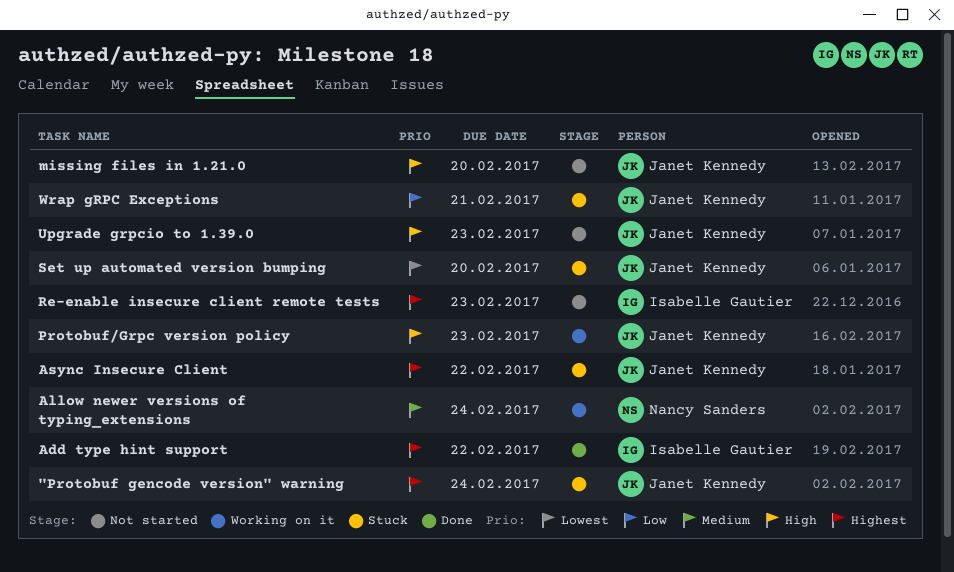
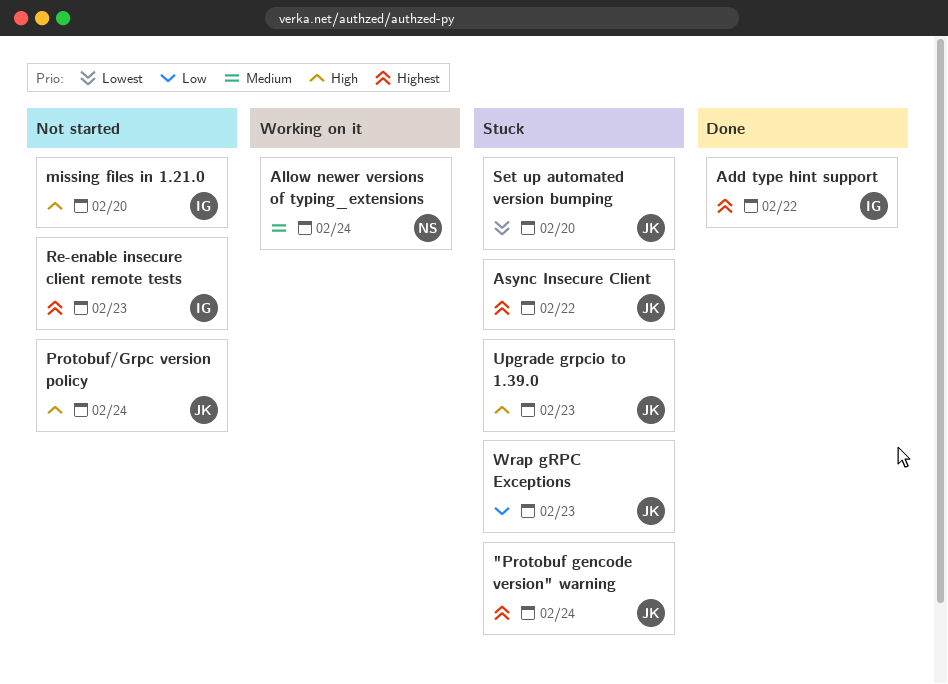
missing files in 1.21.0, owner: Janet Kennedy -> Isabelle Gautier
Protobuf/Grpc version policy, status: Working on it -> Not started
Protobuf/Grpc version policy, due: Feb 23 -> Feb 24
Upgrade grpcio to 1.39.0, status: Not started -> Stuck
Wrap gRPC Exceptions, due: Feb 21 -> Feb 23

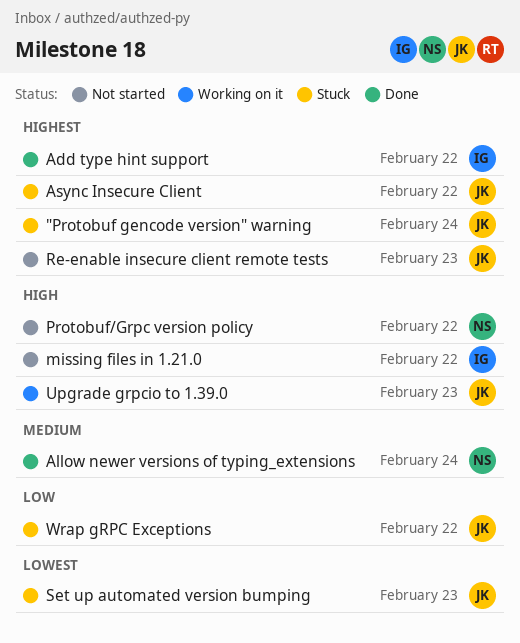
Allow newer versions of typing_extensions, status: Working on it -> Done
missing files in 1.21.0, due: Feb 20 -> Feb 22
Protobuf/Grpc version policy, owner: JK -> NS
Protobuf/Grpc version policy, due: Feb 24 -> Feb 22
Re-enable insecure client remote tests, owner: IG -> JK
Set up automated version bumping, due: Feb 20 -> Feb 23
Upgrade grpcio to 1.39.0, status: Stuck -> Working on it
Wrap gRPC Exceptions, due: Feb 23 -> Feb 22

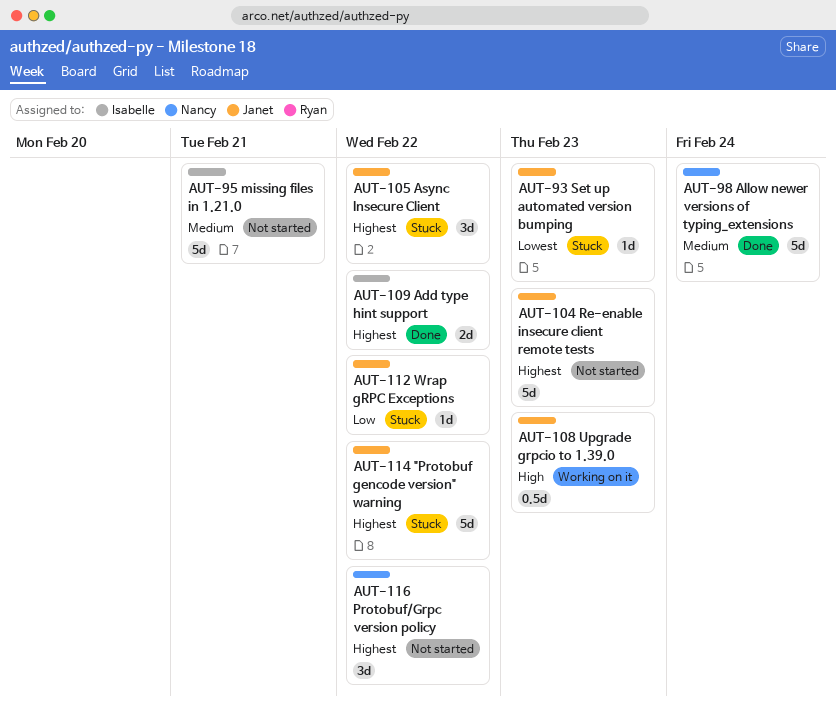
"Protobuf gencode version" warning, due: Feb 24 -> Feb 22
missing files in 1.21.0, priority: High -> Medium
missing files in 1.21.0, due: Feb 22 -> Feb 21
Protobuf/Grpc version policy, priority: High -> Highest

